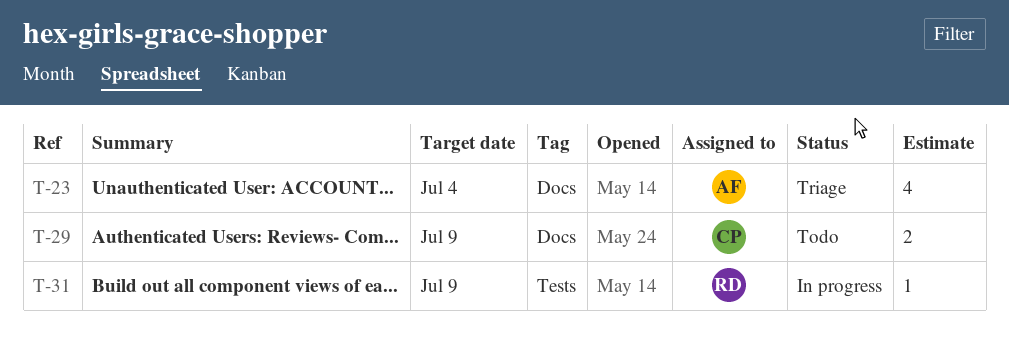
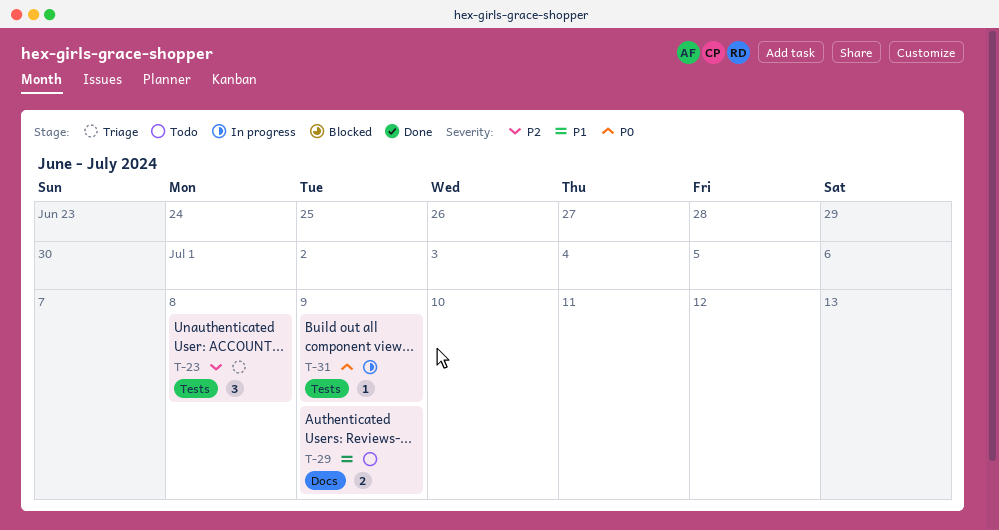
T-23, label: Docs -> Tests
T-23, estimate: 4 -> 3
T-23, due: Jul 4 -> Jul 8

